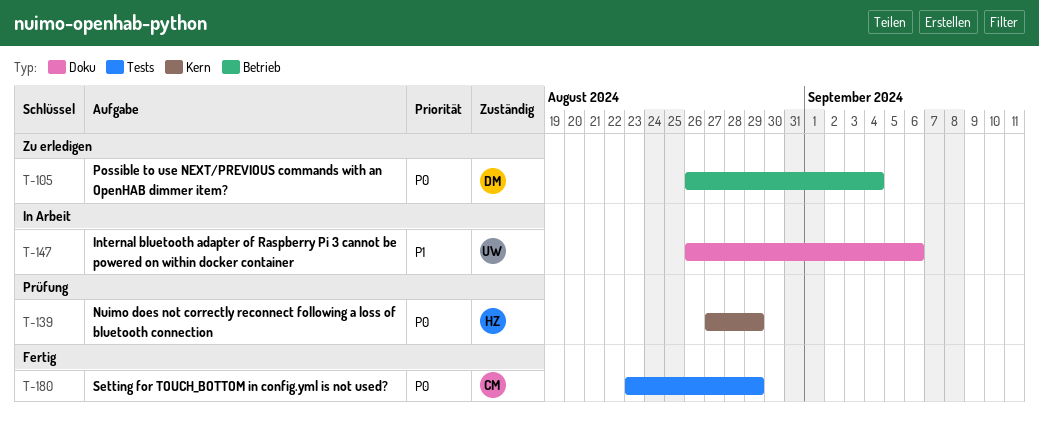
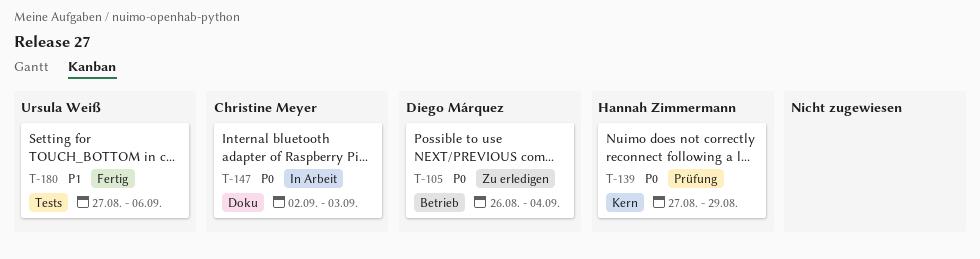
T-147, owner: Ursula Weiß -> Christine Meyer
T-147, priority: P1 -> P0
T-147, start: Aug 26 -> Sep 2
T-147, due: Sep 6 -> Sep 3
T-180, owner: Christine Meyer -> Ursula Weiß
T-180, priority: P0 -> P1
T-180, start: Aug 23 -> Aug 27
T-180, due: Aug 29 -> Sep 6

